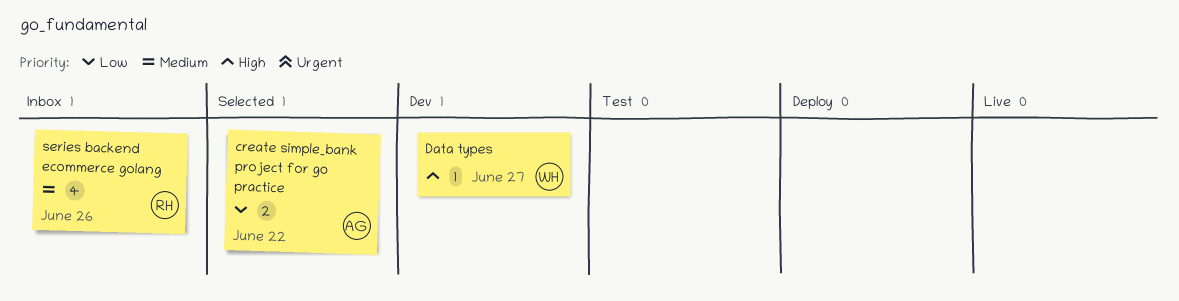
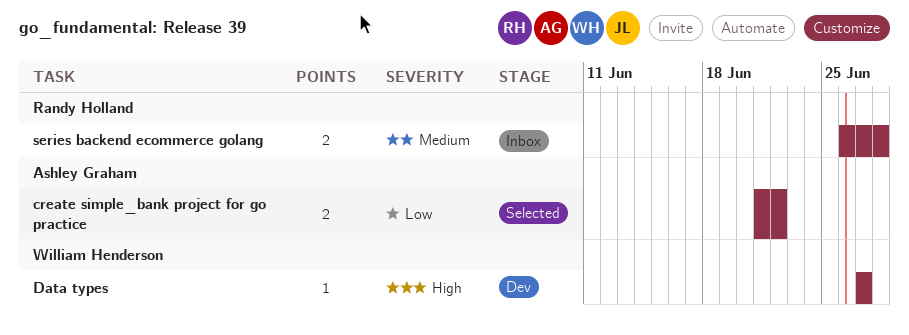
series backend ecommerce golang, estimate: 4 -> 2
series backend ecommerce golang, due: Jun 26 -> Jun 28

